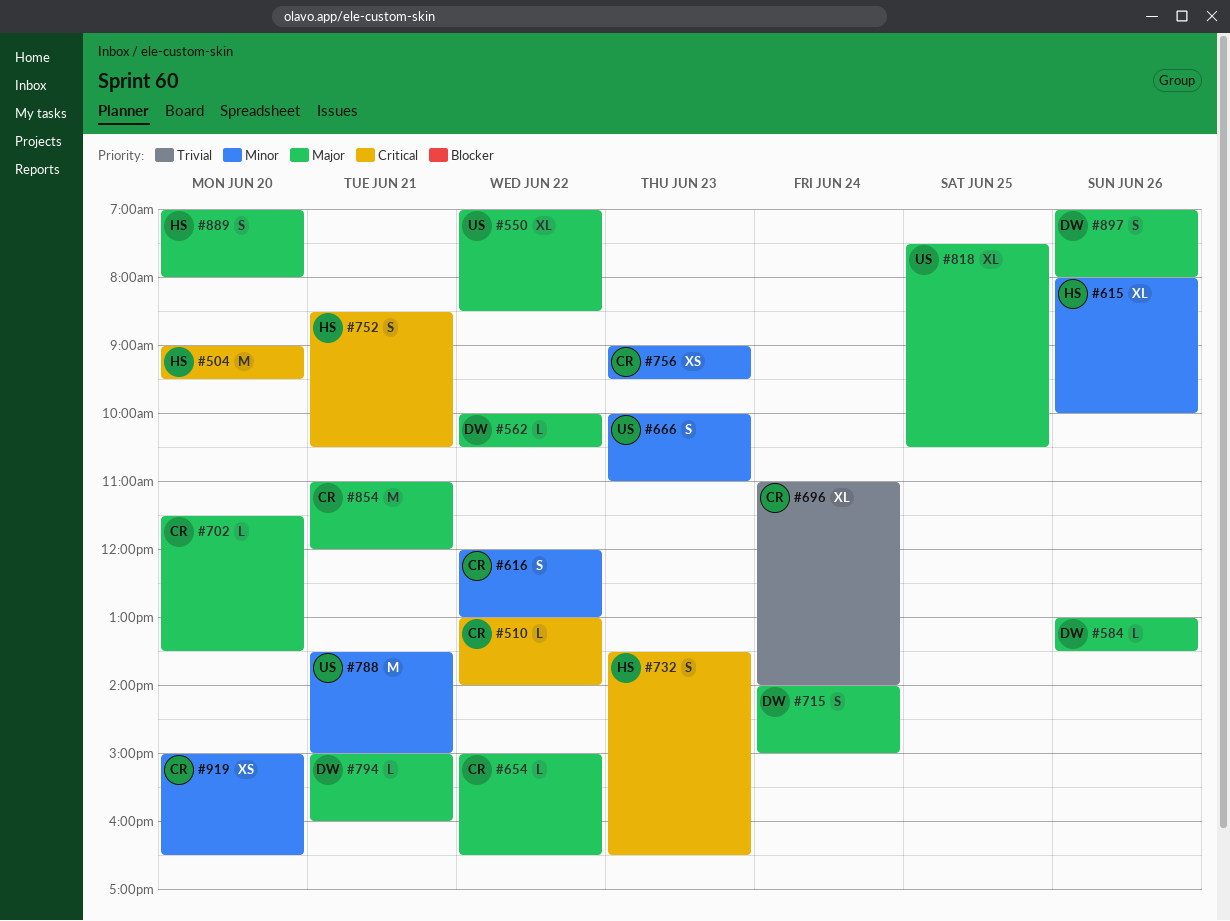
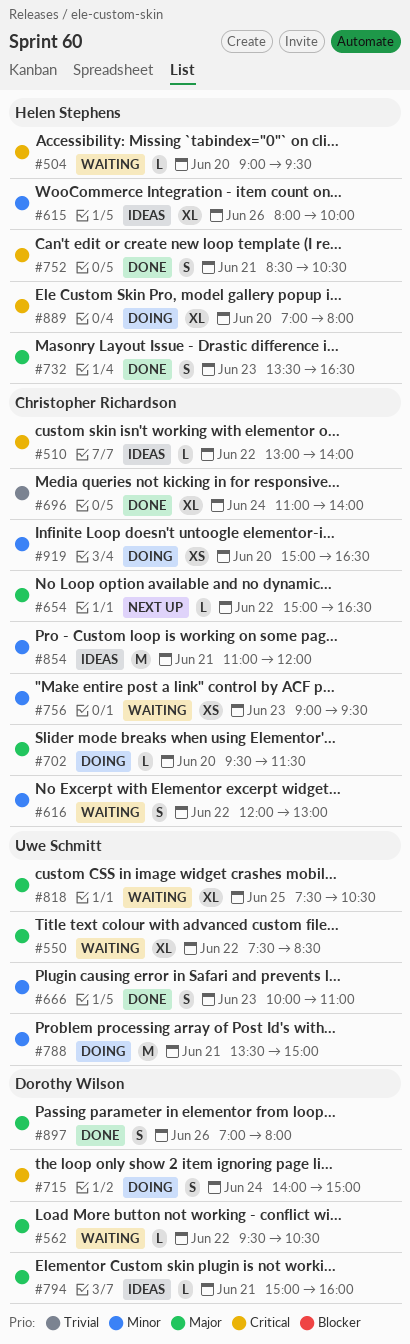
#504, estimate: M -> L
#550, begins: 07:00 -> 07:30
#562, begins: 10:00 -> 09:30
#584: present -> none
#702, begins: 11:30 -> 09:30
#702, ends: 13:30 -> 11:30
#715, priority: Major -> Critical
#732, priority: Critical -> Major
#854, priority: Major -> Minor
#889, priority: Major -> Critical
#889, estimate: S -> XL

